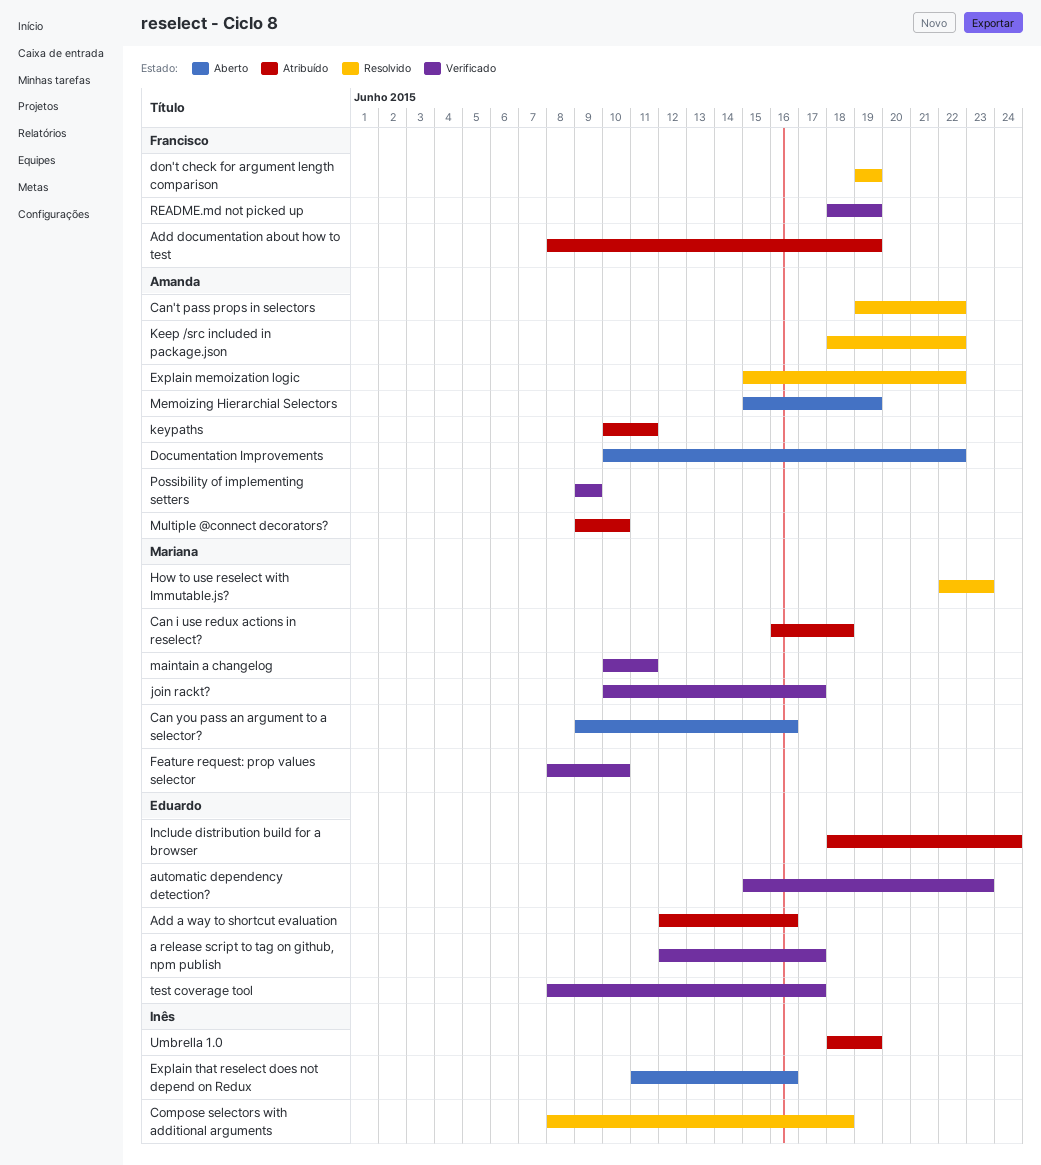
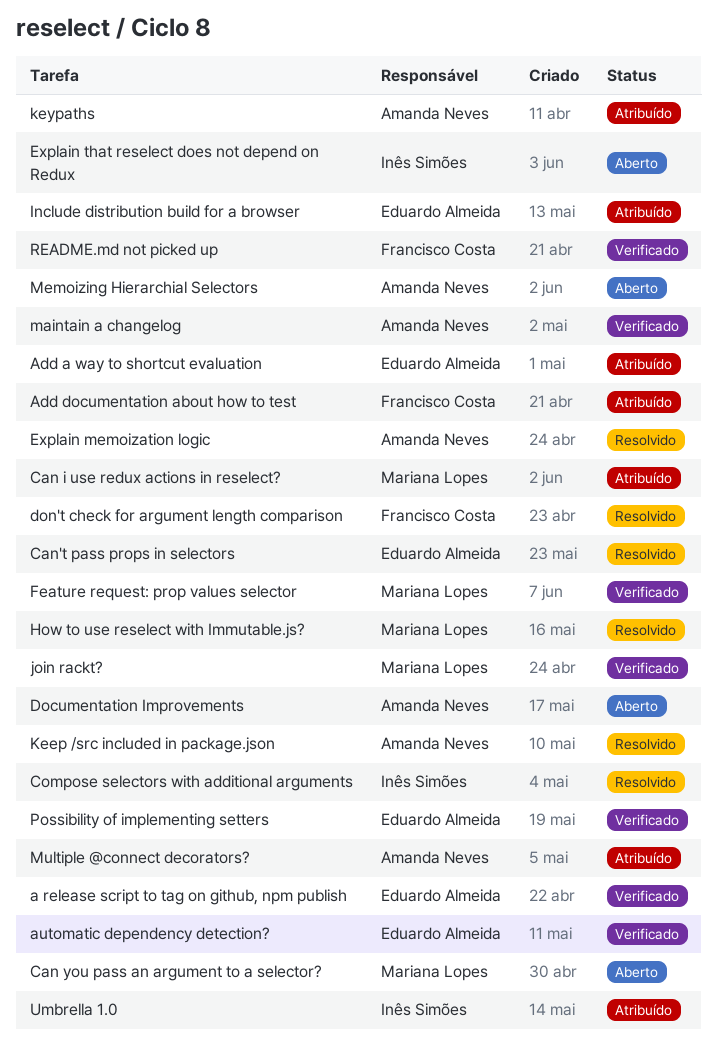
Can't pass props in selectors, owner: Amanda Neves -> Eduardo Almeida
maintain a changelog, owner: Mariana Lopes -> Amanda Neves
Possibility of implementing setters, owner: Amanda Neves -> Eduardo Almeida
test coverage tool: present -> none

